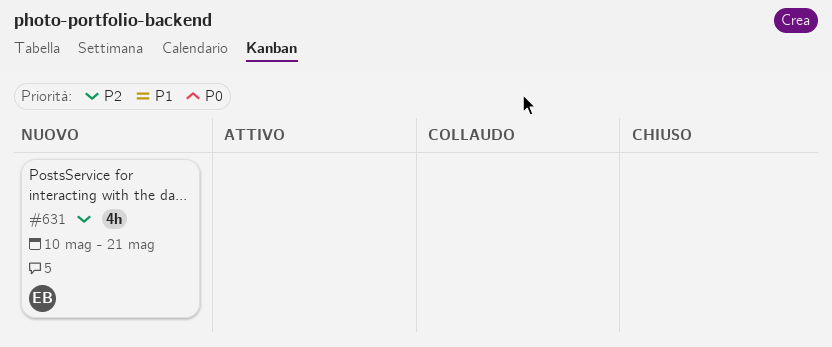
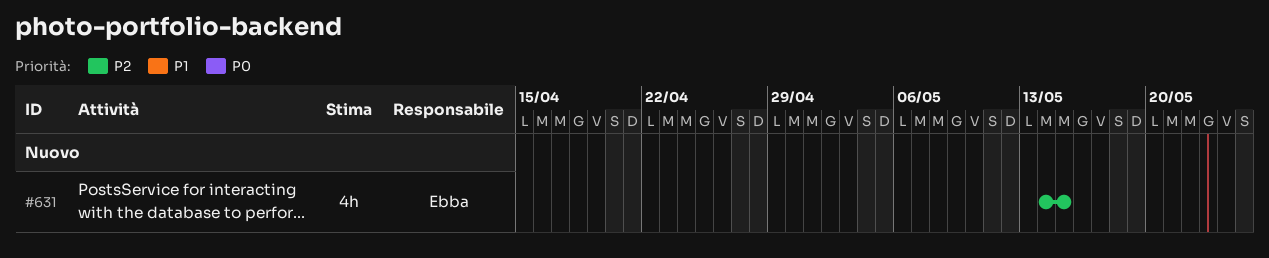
#631, start: May 10 -> May 14
#631, due: May 21 -> May 15

